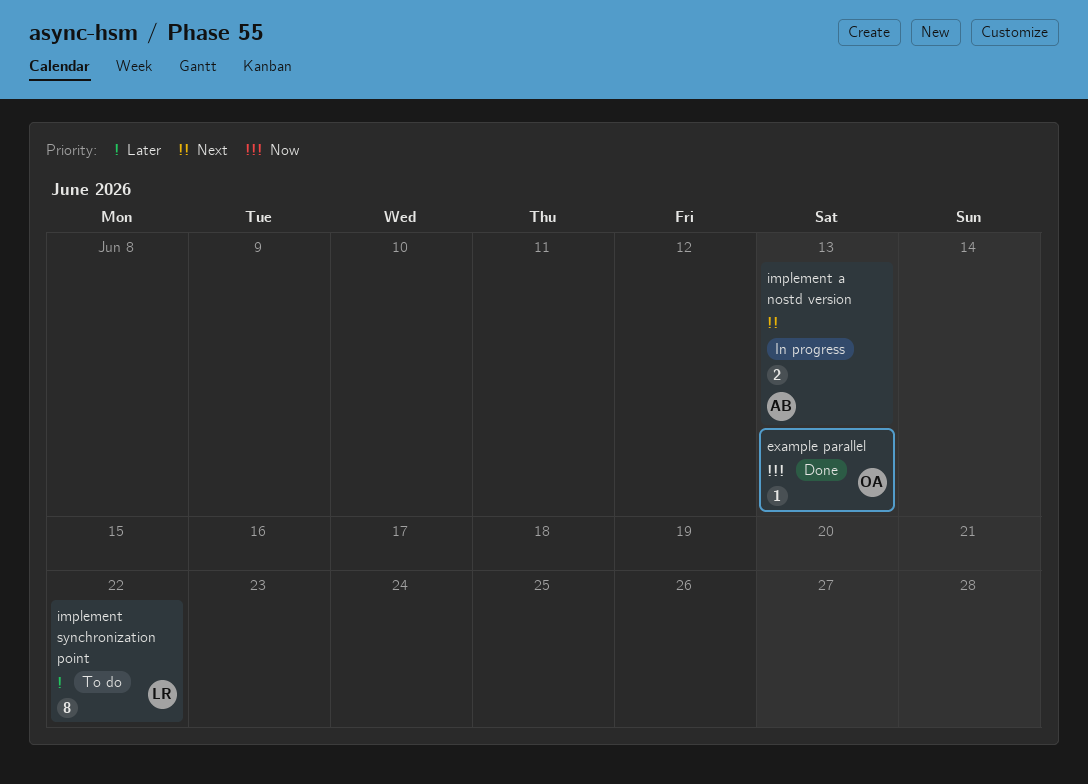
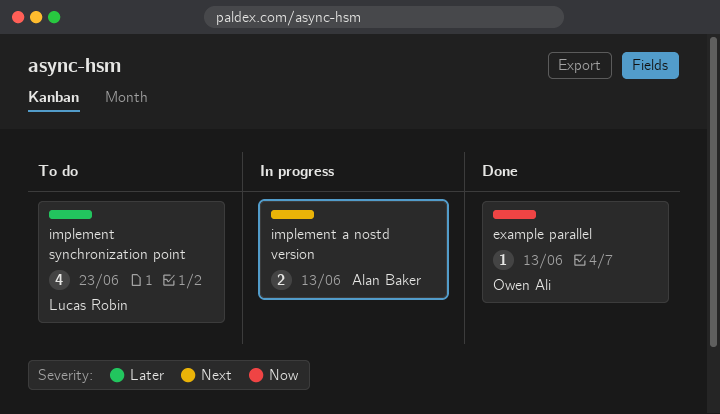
implement synchronization point, estimate: 8 -> 4
implement synchronization point, due: Jun 22 -> Jun 23

